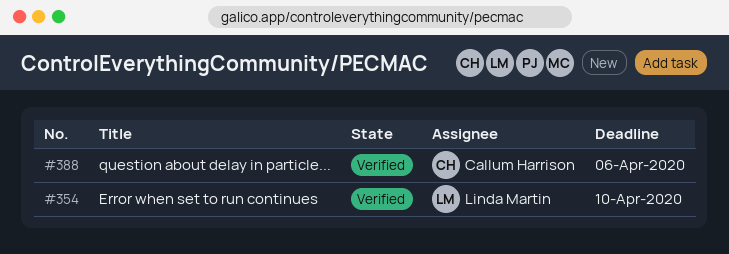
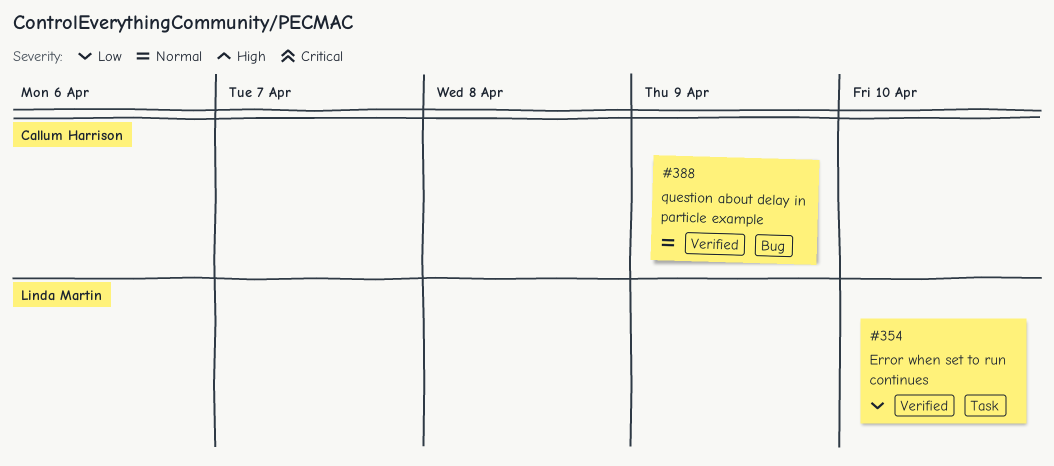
#388, due: Apr 6 -> Apr 9

